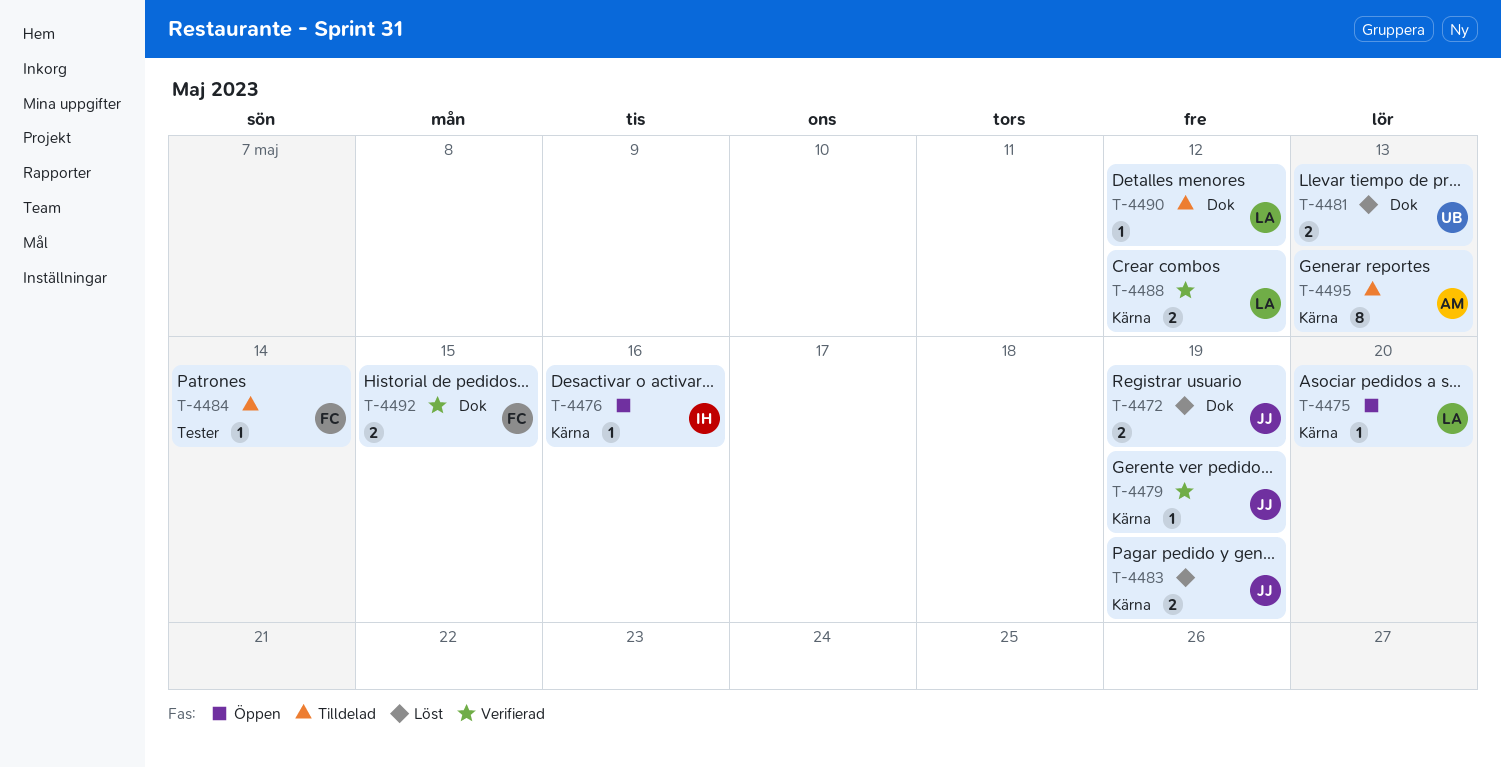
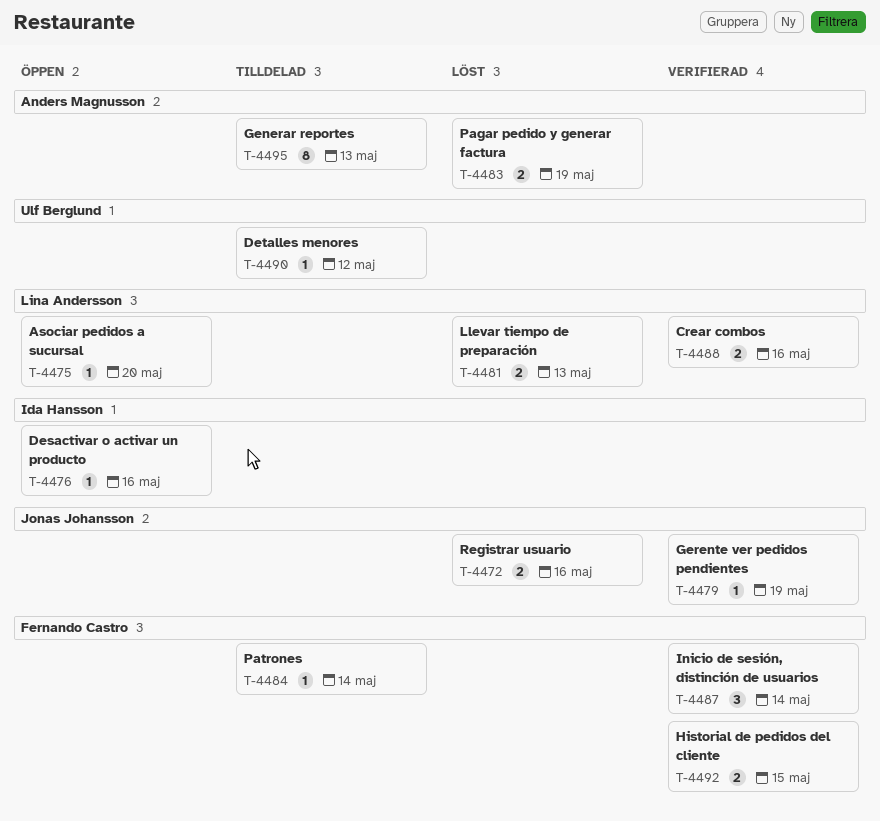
T-4472, due: May 19 -> May 16
T-4481, owner: Ulf Berglund -> Lina Andersson
T-4483, owner: Jonas Johansson -> Anders Magnusson
T-4487: none -> present
T-4488, due: May 12 -> May 16
T-4490, owner: Lina Andersson -> Ulf Berglund

